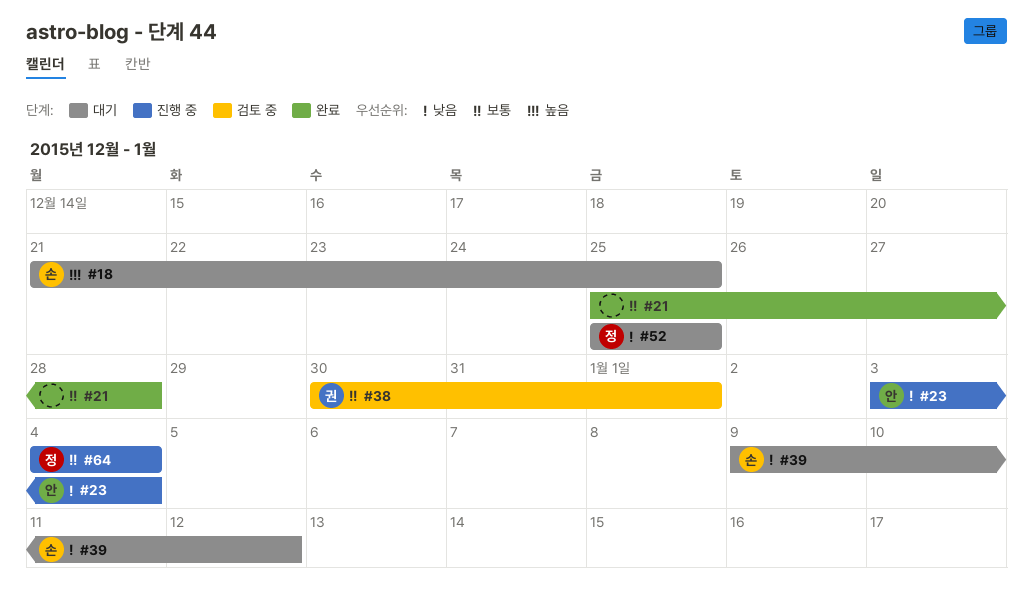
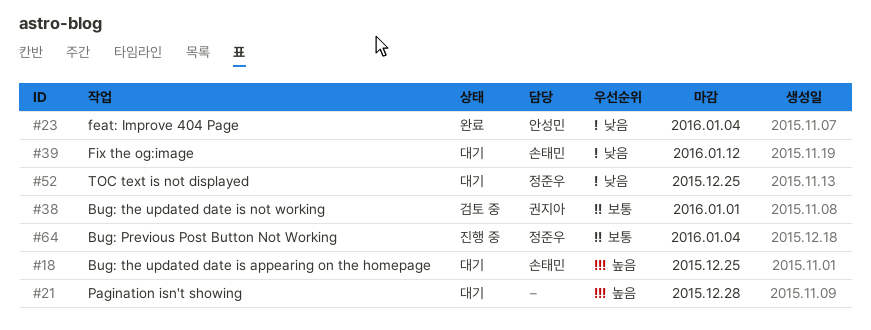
#21, status: 완료 -> 대기
#21, priority: 보통 -> 높음
#23, status: 진행 중 -> 완료

